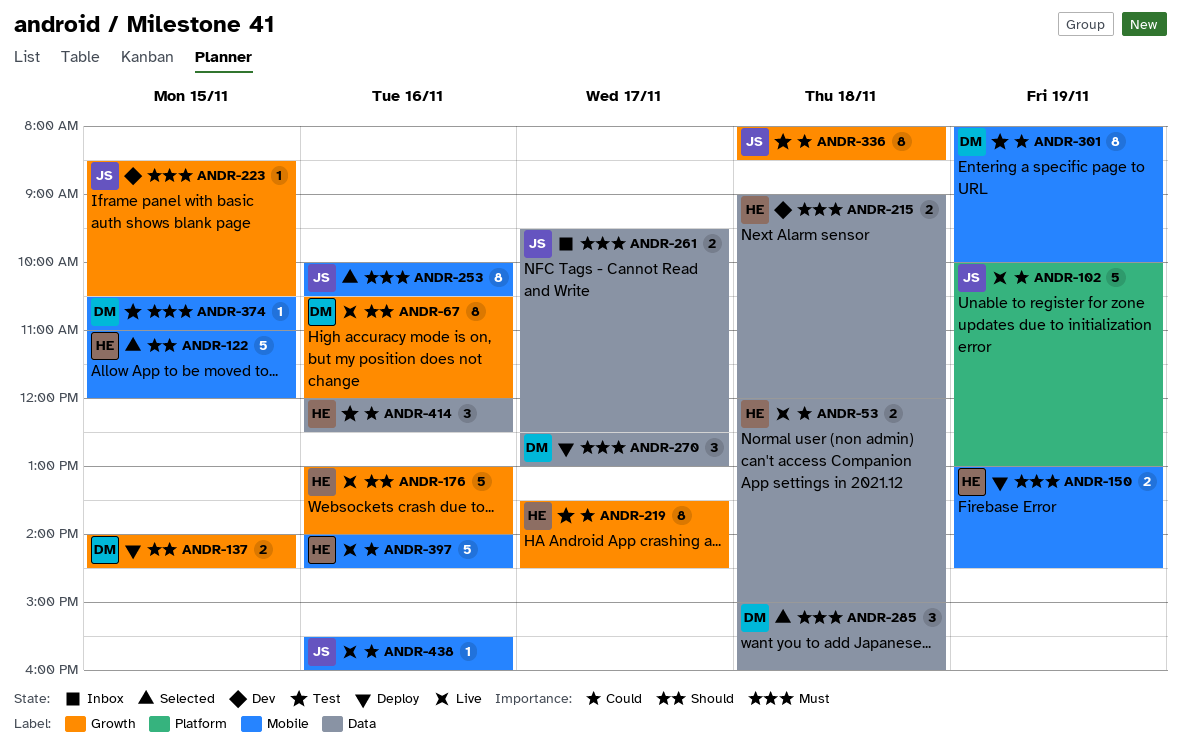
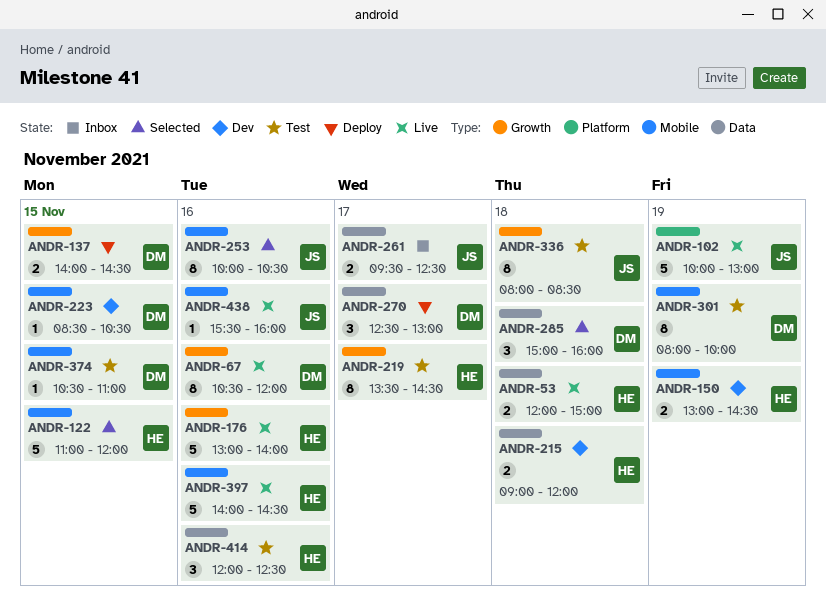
ANDR-150, status: Deploy -> Dev
ANDR-223, owner: JS -> DM
ANDR-223, label: Growth -> Mobile

